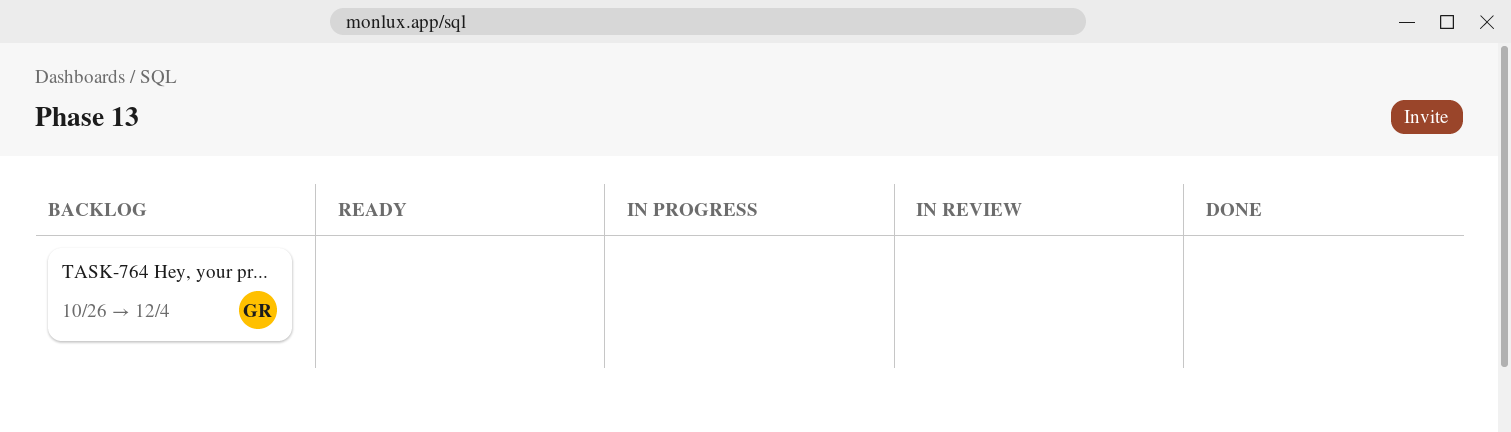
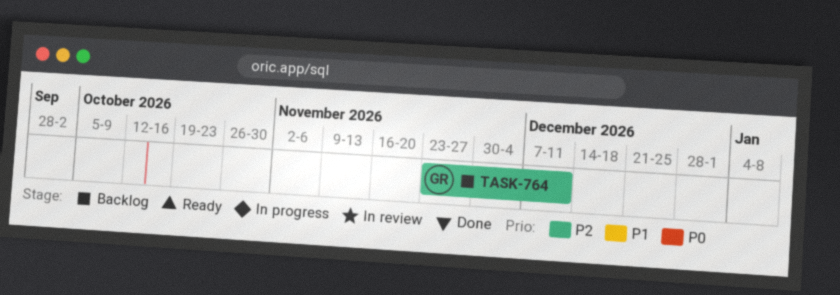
TASK-764, start: Oct 26 -> Nov 23
TASK-764, due: Dec 4 -> Dec 11

